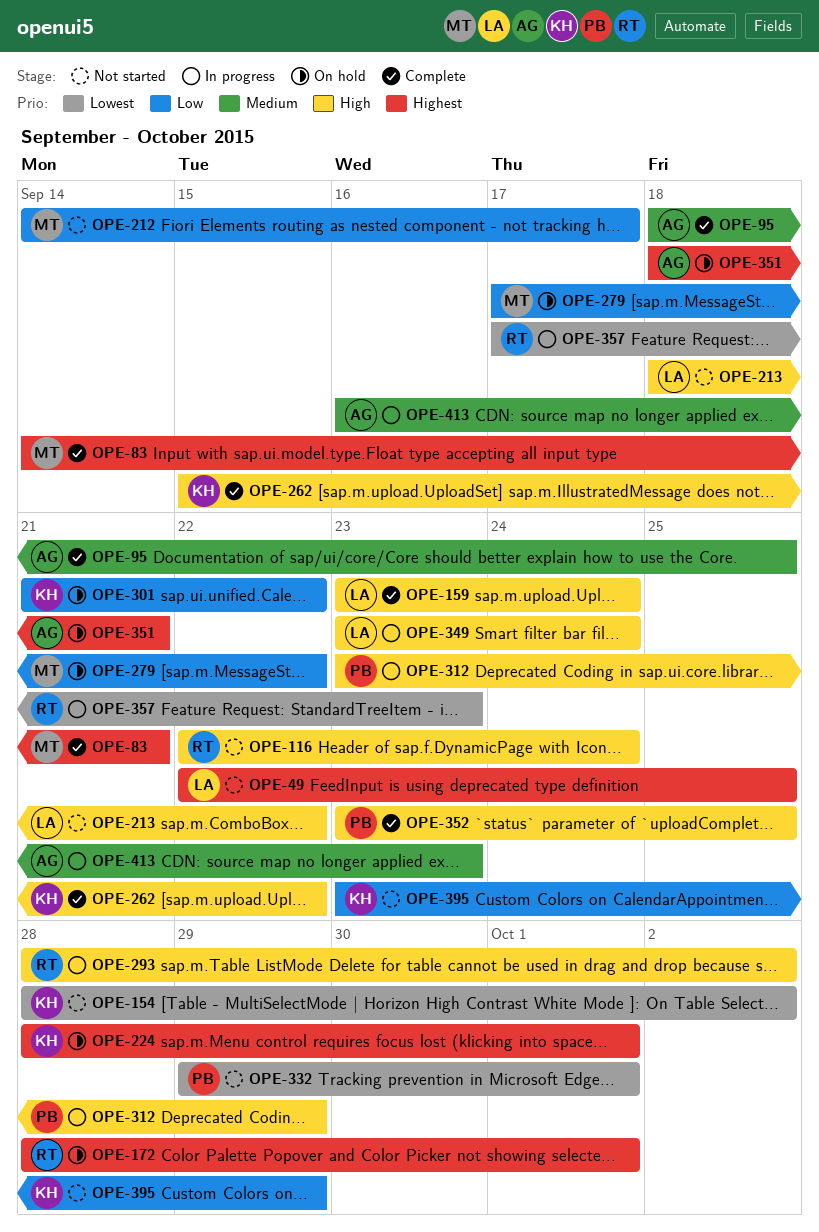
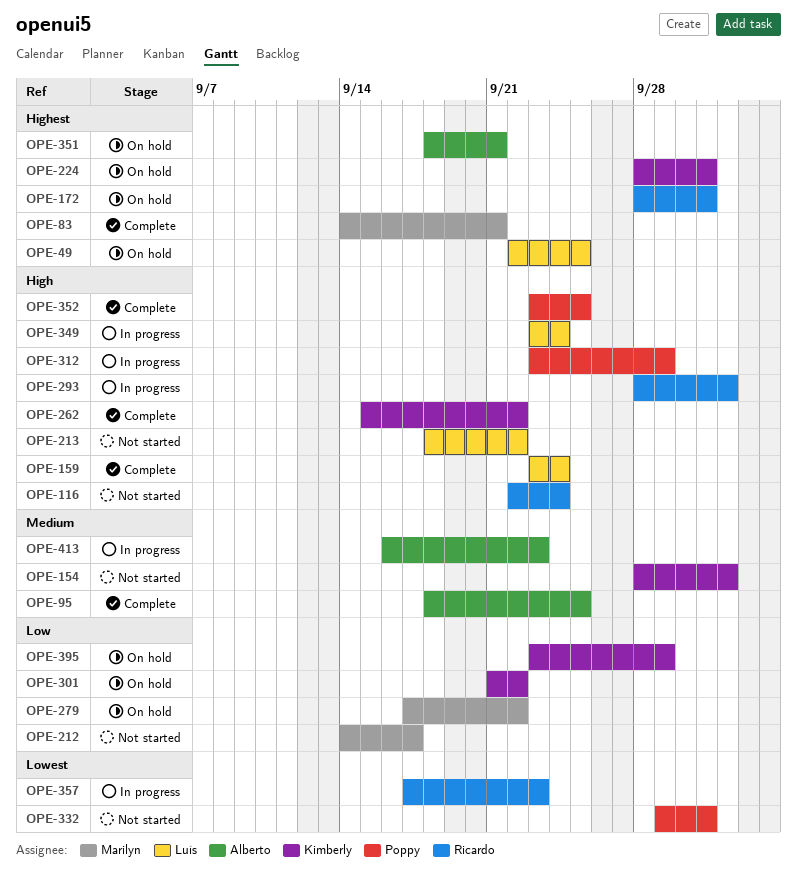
OPE-49, status: Not started -> On hold
OPE-154, priority: Lowest -> Medium
OPE-395, status: Not started -> On hold

